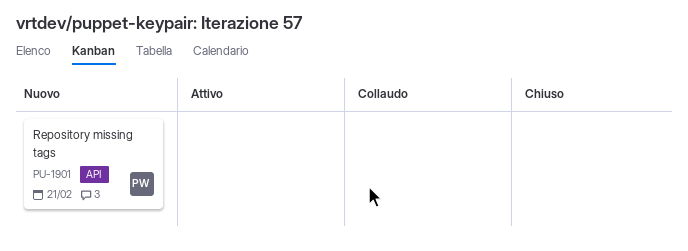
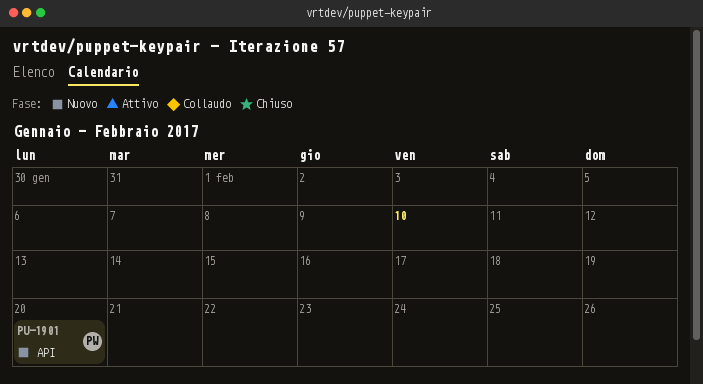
PU-1901, due: Feb 21 -> Feb 20

